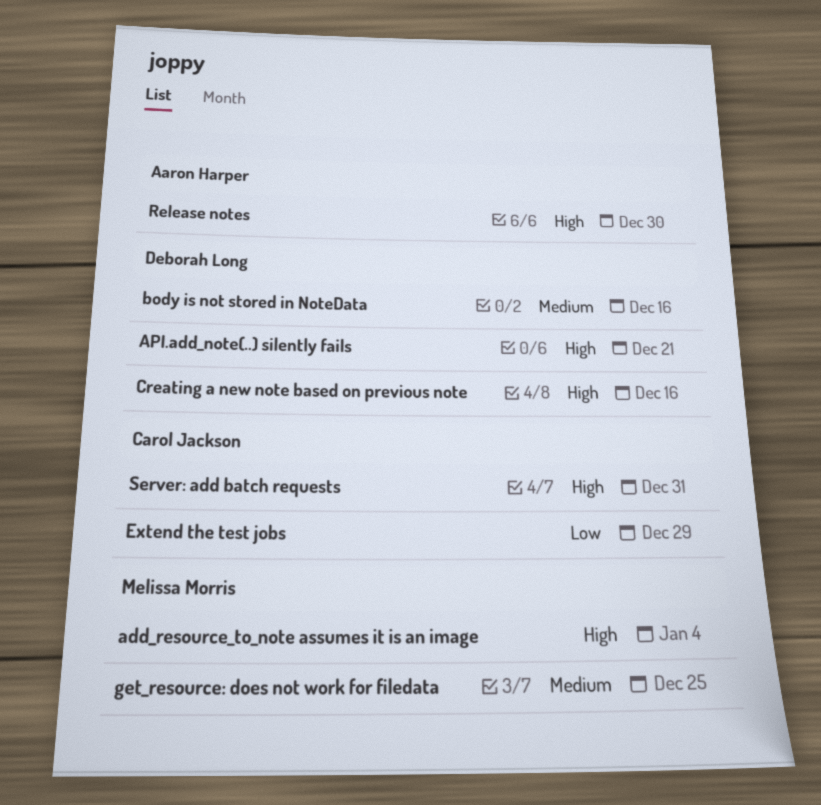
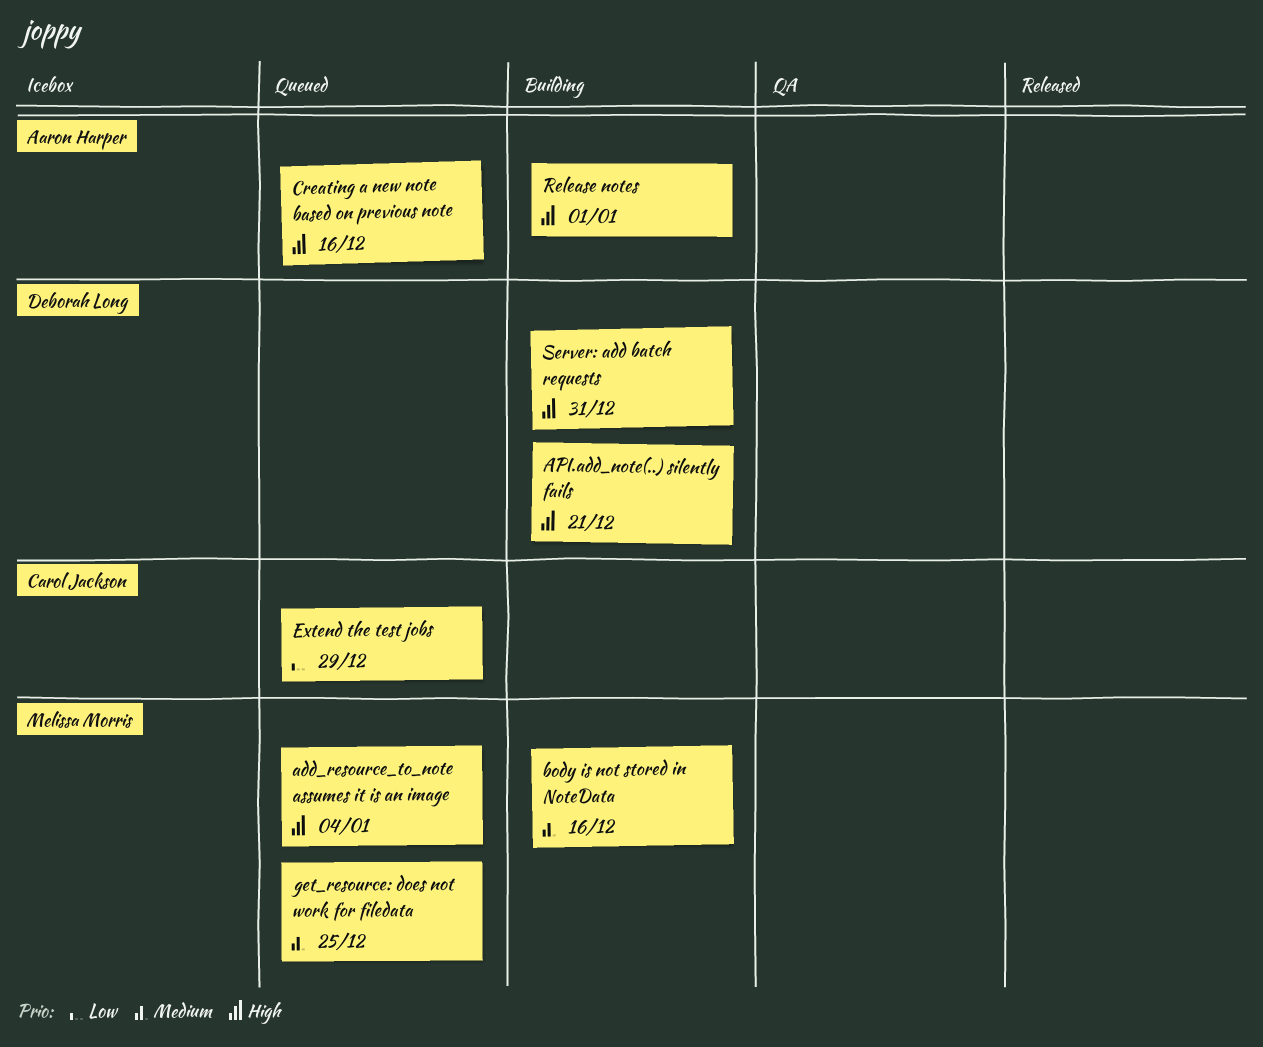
body is not stored in NoteData, owner: Deborah Long -> Melissa Morris
Creating a new note based on previous note, owner: Deborah Long -> Aaron Harper
Release notes, due: Dec 30 -> Jan 1
Server: add batch requests, owner: Carol Jackson -> Deborah Long

